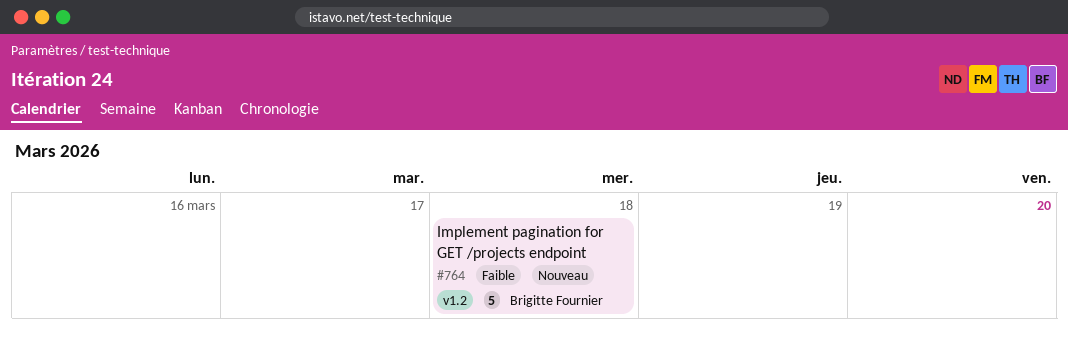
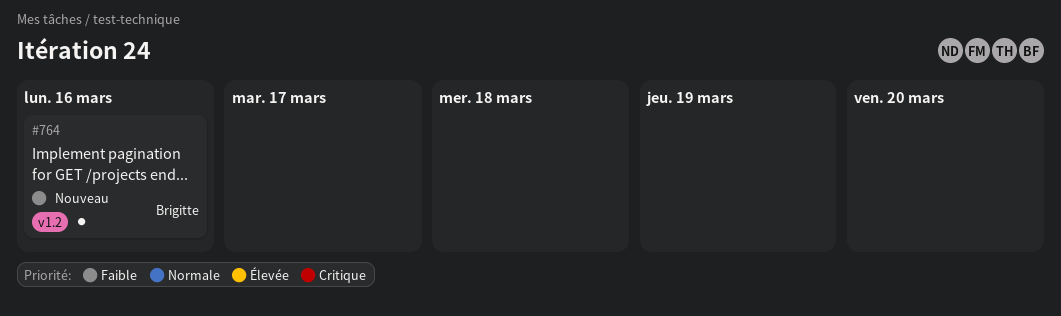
#764, estimate: 5 -> 1
#764, due: Mar 18 -> Mar 16

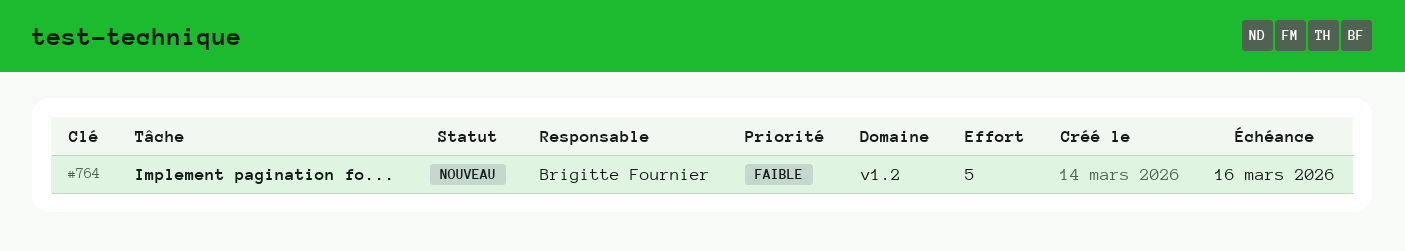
#764, estimate: 1 -> 5

